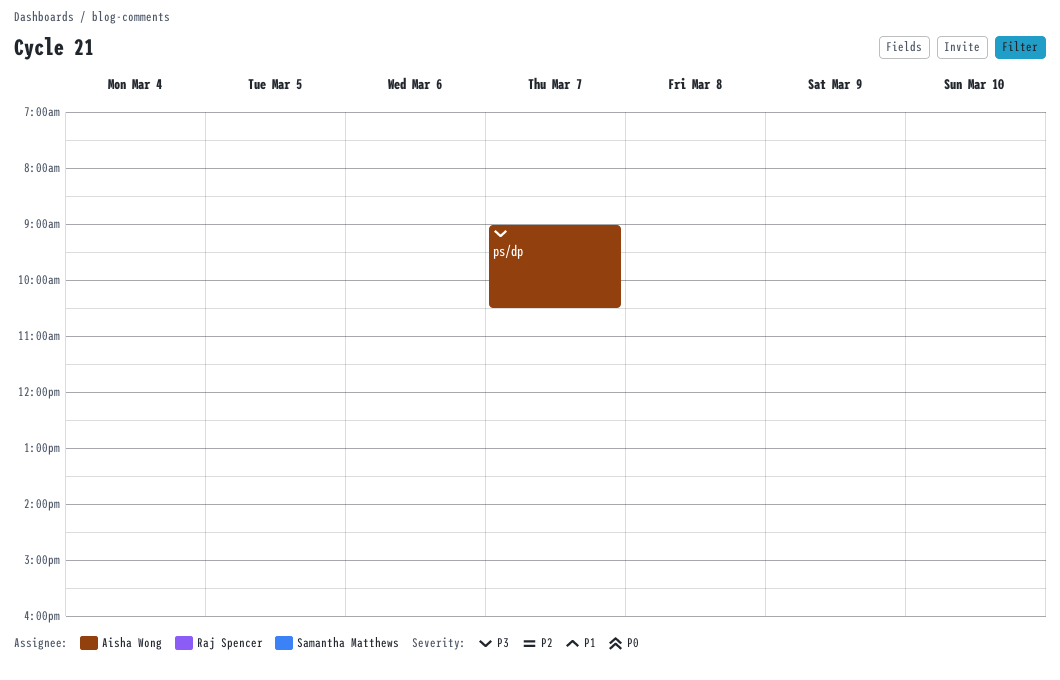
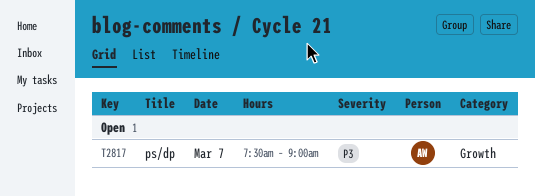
ps/dp, begins: 09:00 -> 07:30
ps/dp, ends: 10:30 -> 09:00

